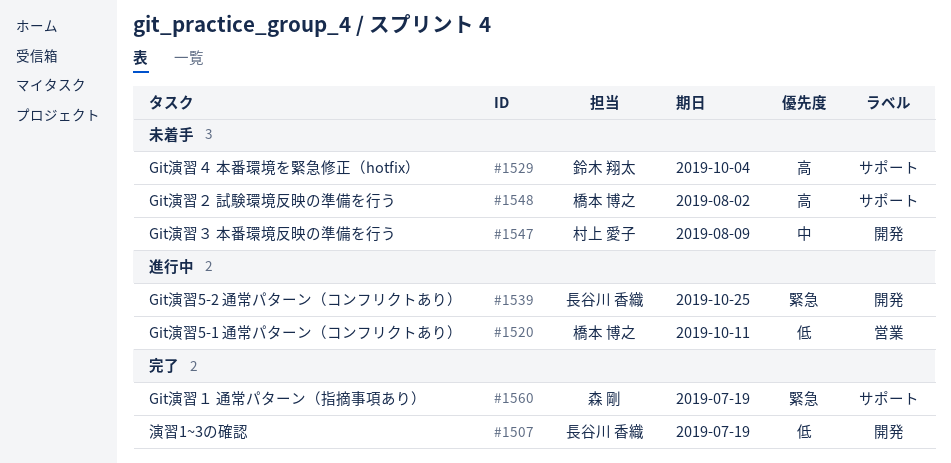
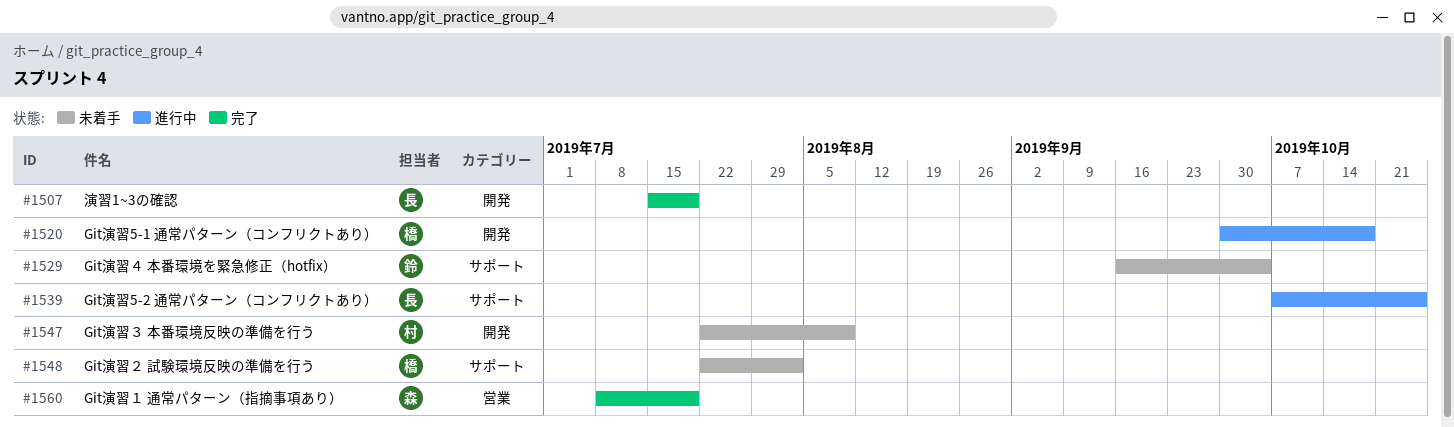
#1520, label: 営業 -> 開発
#1520, due: Oct 11 -> Oct 18
#1539, label: 開発 -> サポート
#1560, label: サポート -> 営業

